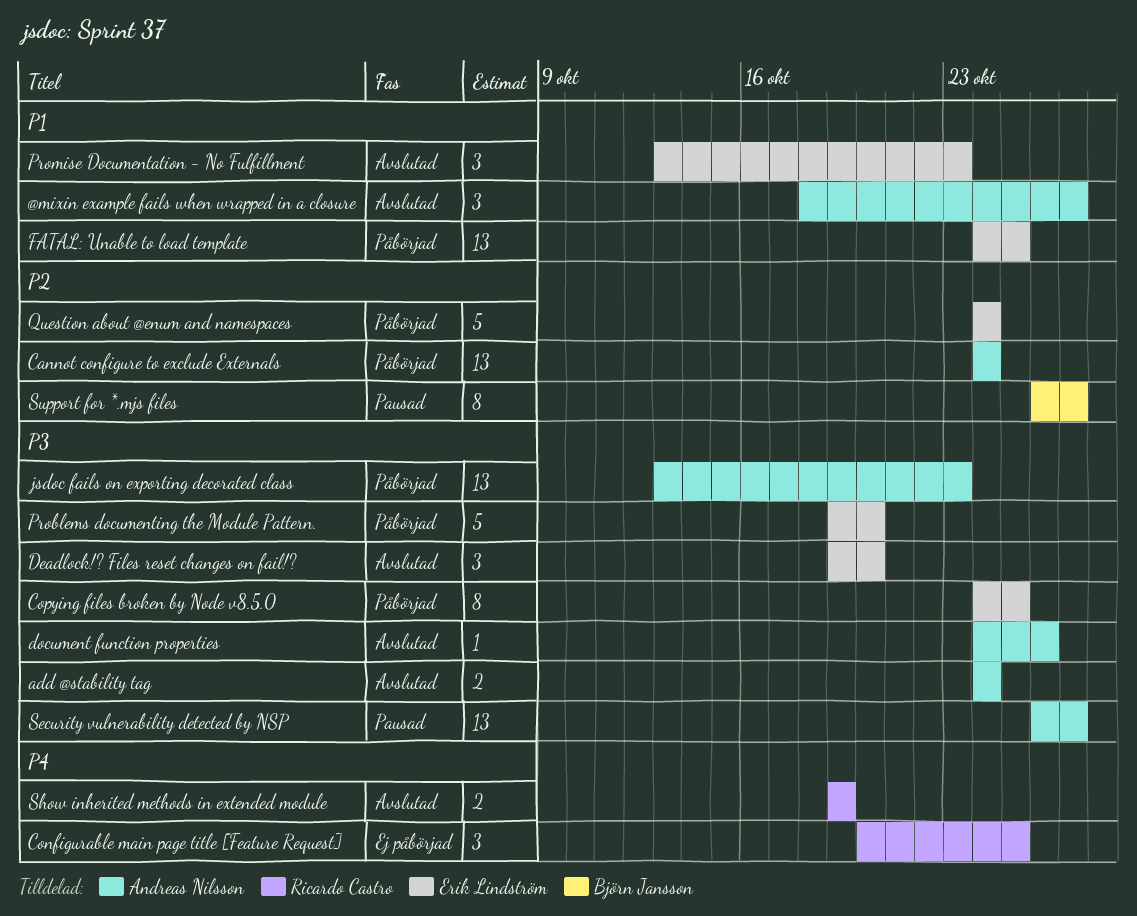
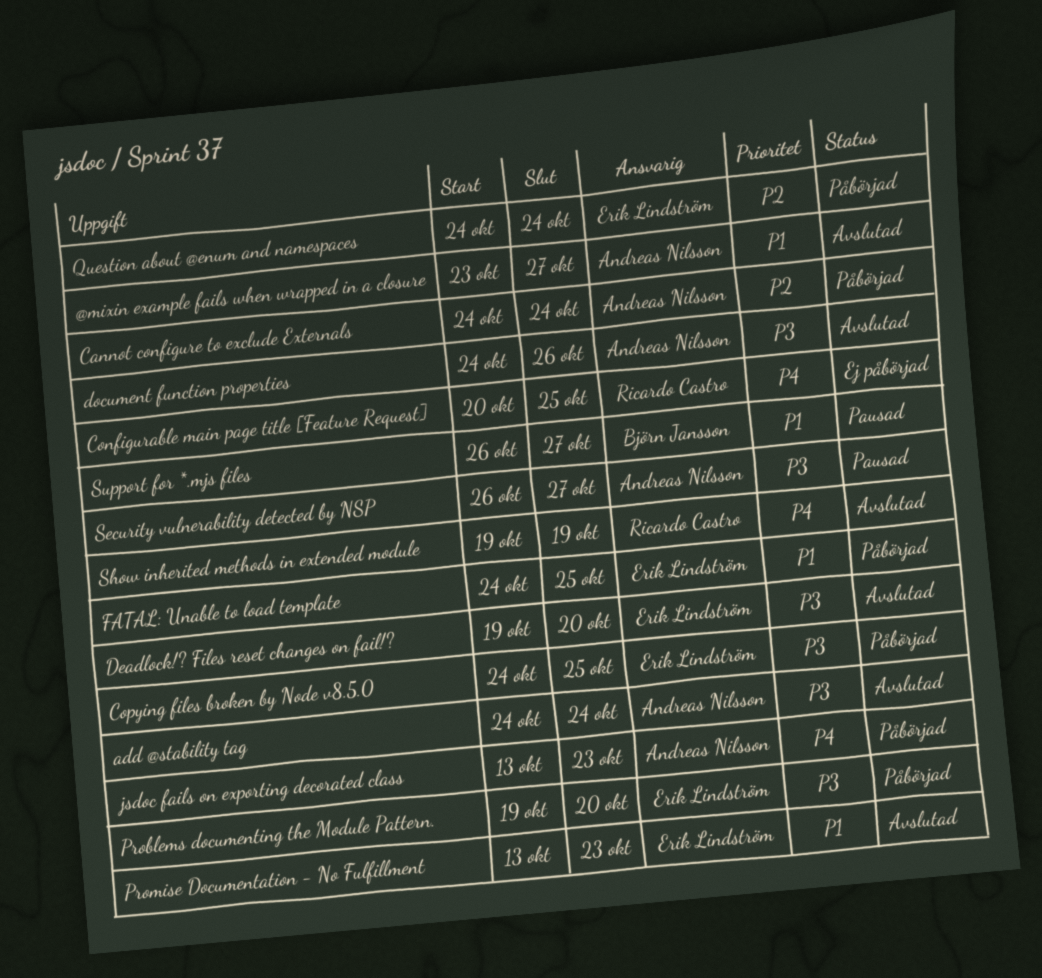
@mixin example fails when wrapped in a closure, start: Oct 18 -> Oct 23
jsdoc fails on exporting decorated class, priority: P3 -> P4
Support for *.mjs files, priority: P2 -> P1

